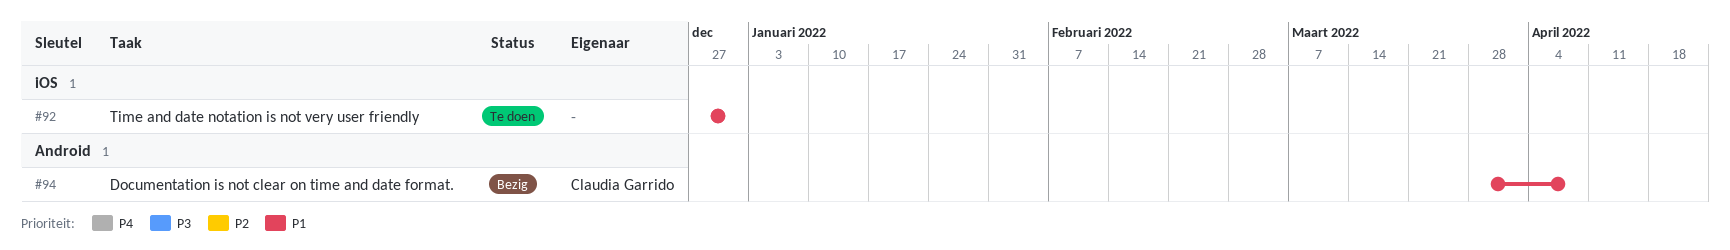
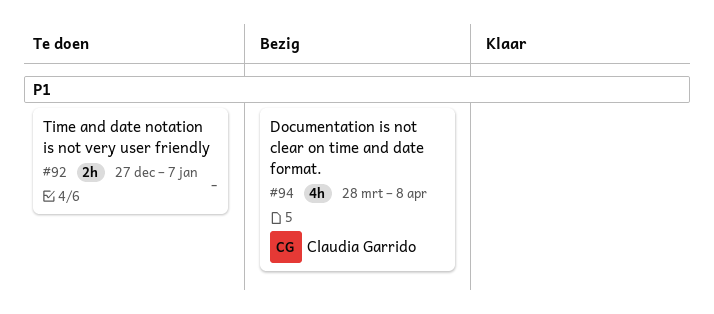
#92, due: Dec 31 -> Jan 7

